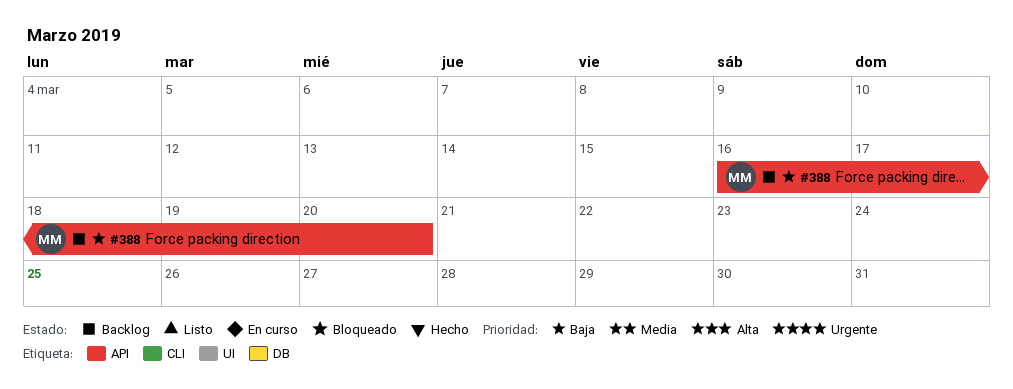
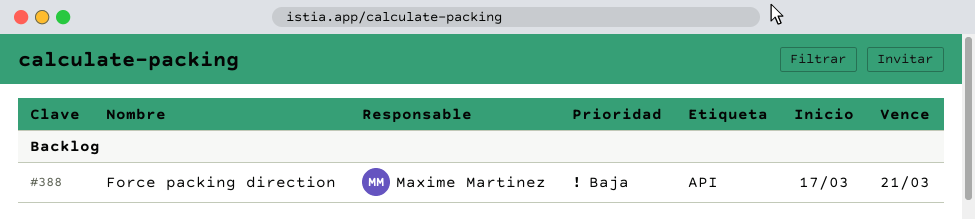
#388, start: Mar 16 -> Mar 17
#388, due: Mar 20 -> Mar 21

